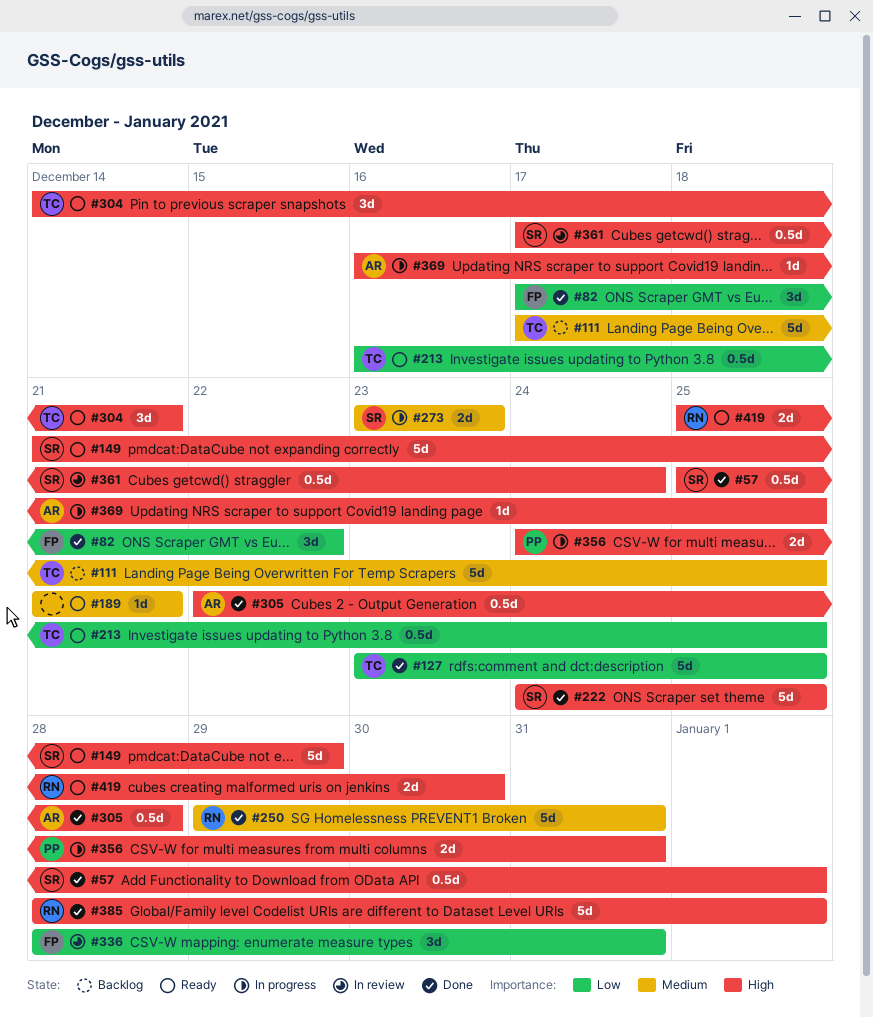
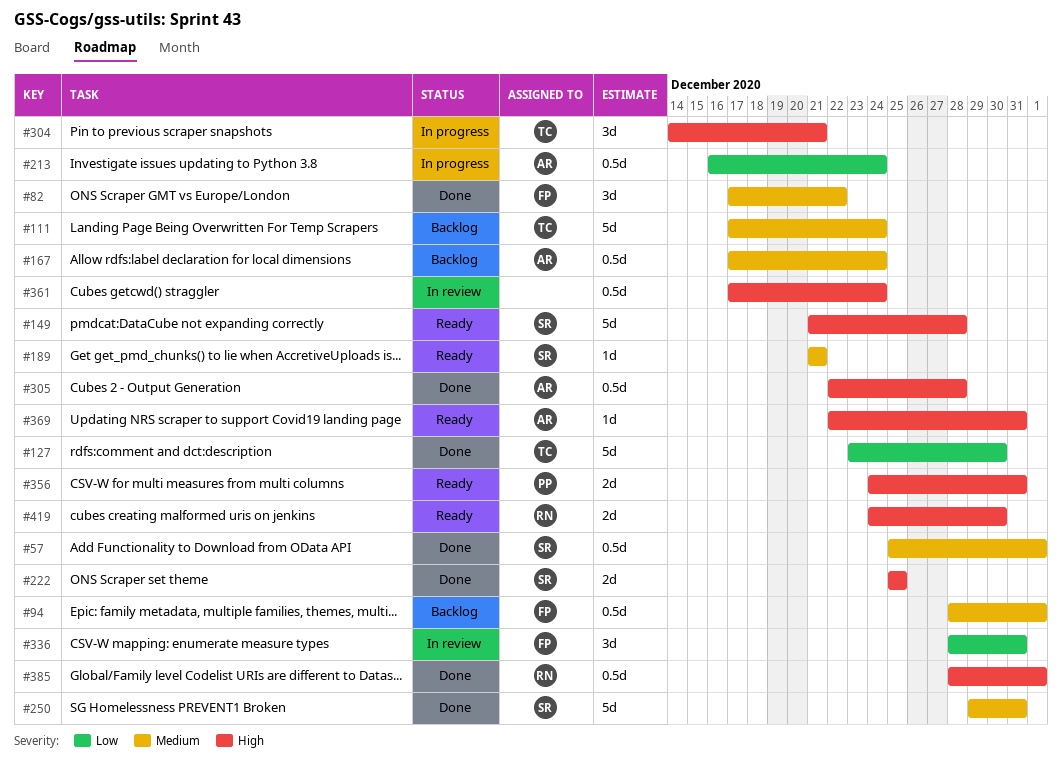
#57, priority: High -> Medium
#82, priority: Low -> Medium
#94: none -> present
#111, due: Dec 25 -> Dec 24
#127, due: Dec 25 -> Dec 30
#149, due: Dec 29 -> Dec 28
#167: none -> present
#189, owner: none -> SR
#213, status: Ready -> In progress
#213, owner: TC -> AR
#213, due: Dec 25 -> Dec 24
#222, estimate: 5d -> 2d
#222, start: Dec 24 -> Dec 25
#250, owner: RN -> SR
#273: present -> none
#304, status: Ready -> In progress
#356, status: In progress -> Ready
#361, owner: SR -> none
#369, status: In progress -> Ready
#369, start: Dec 16 -> Dec 22
#369, due: Dec 25 -> Dec 31
#385, estimate: 5d -> 0.5d
#419, start: Dec 25 -> Dec 24

